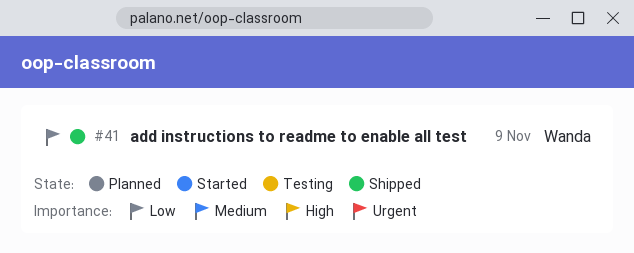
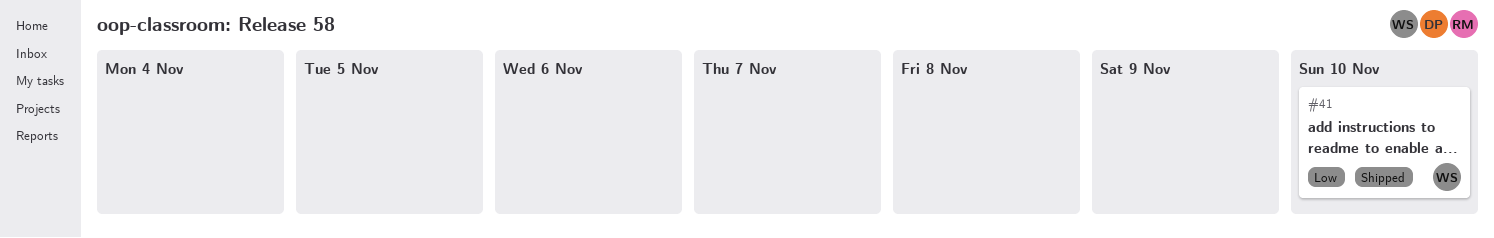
#41, due: Nov 9 -> Nov 10

